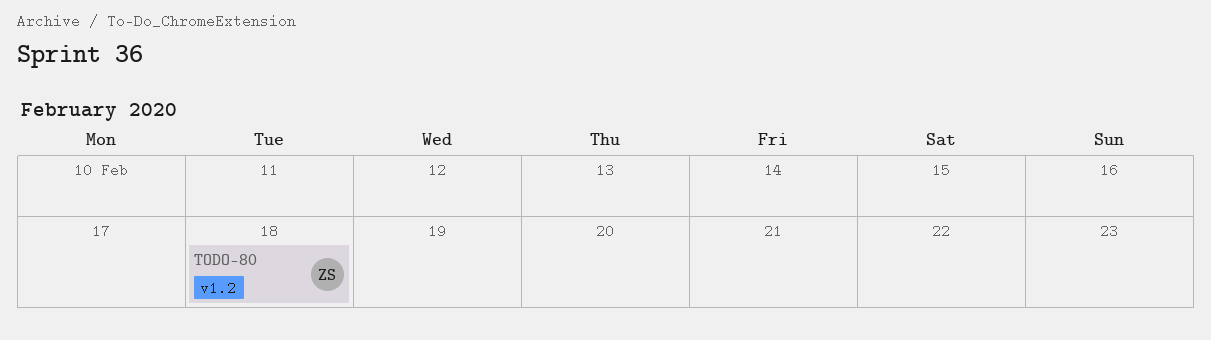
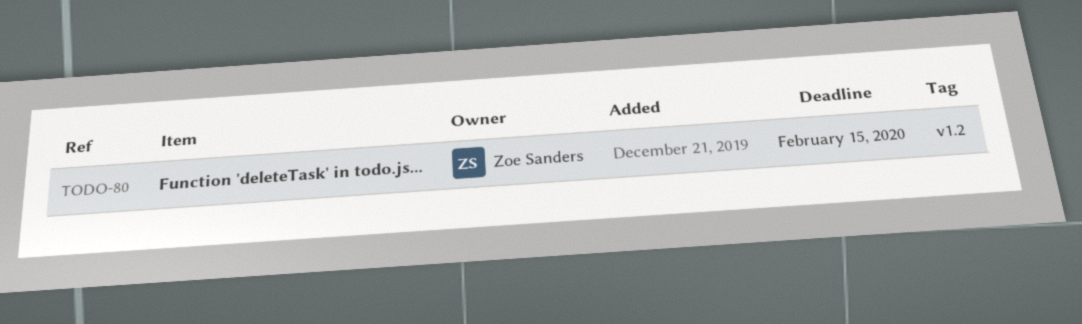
TODO-80, due: Feb 18 -> Feb 15

